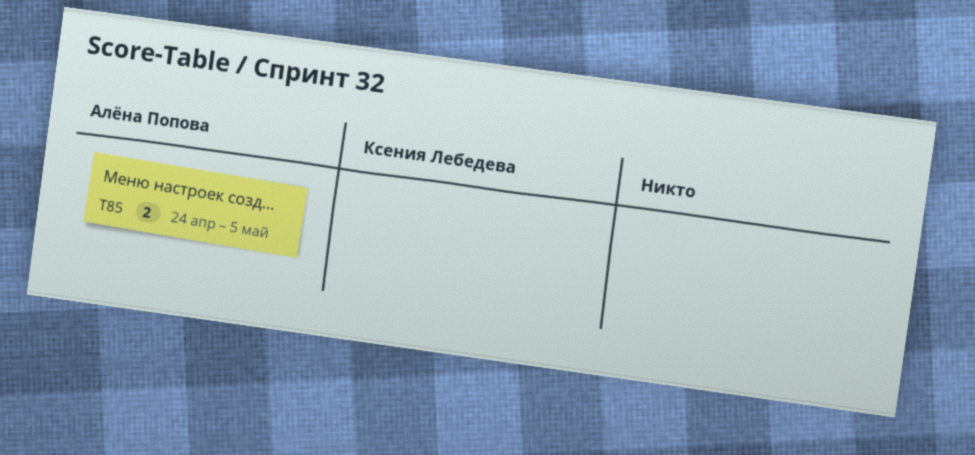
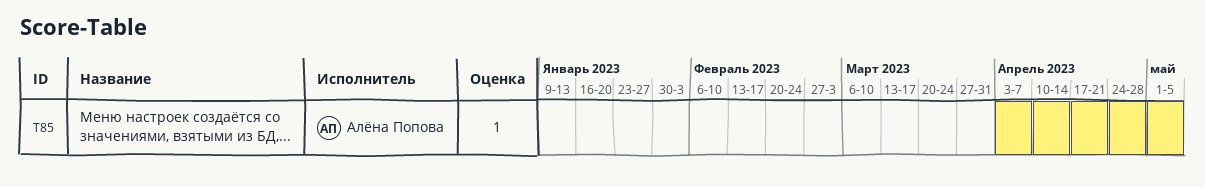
T85, estimate: 2 -> 1
T85, start: Apr 24 -> Apr 3

